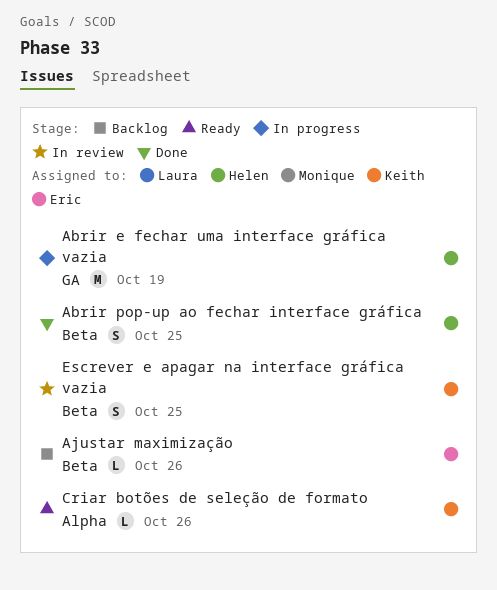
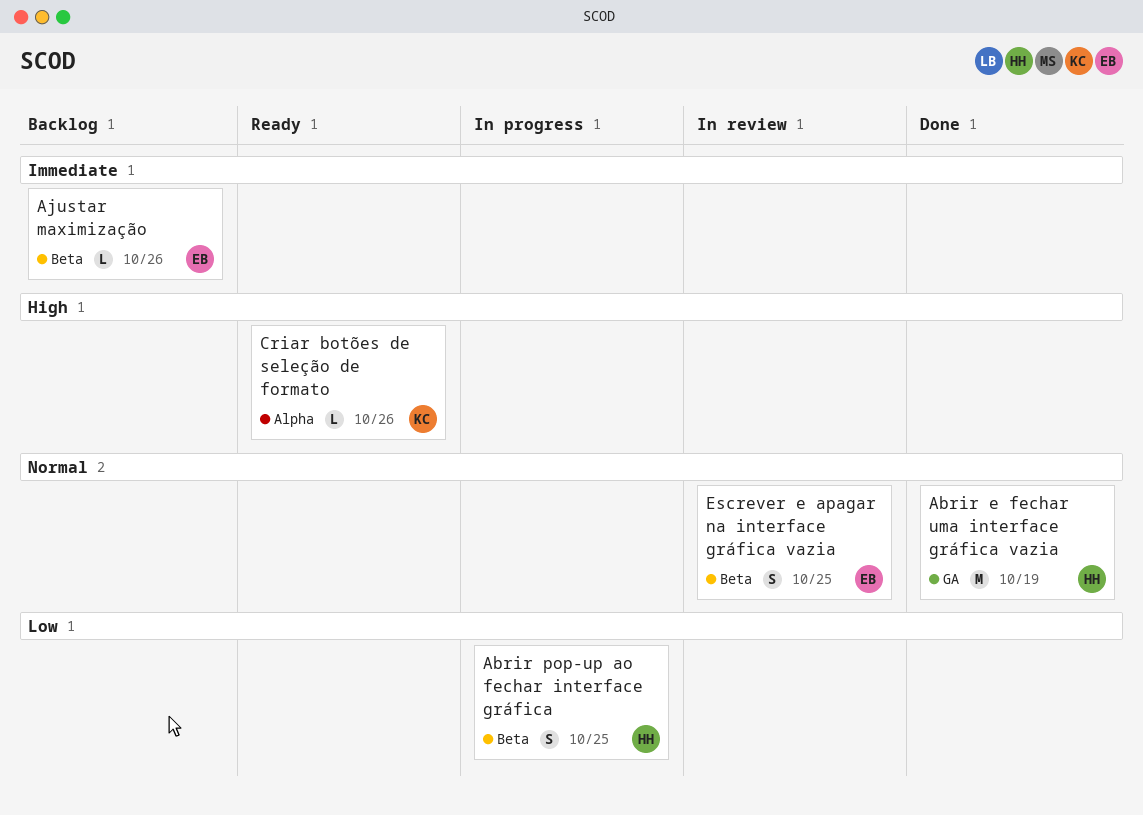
Abrir e fechar uma interface gráfica vazia, status: In progress -> Done
Abrir pop-up ao fechar interface gráfica, status: Done -> In progress
Escrever e apagar na interface gráfica vazia, owner: Keith -> Eric

